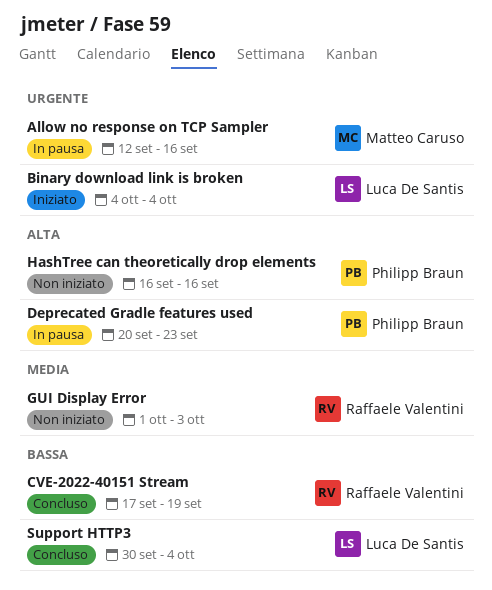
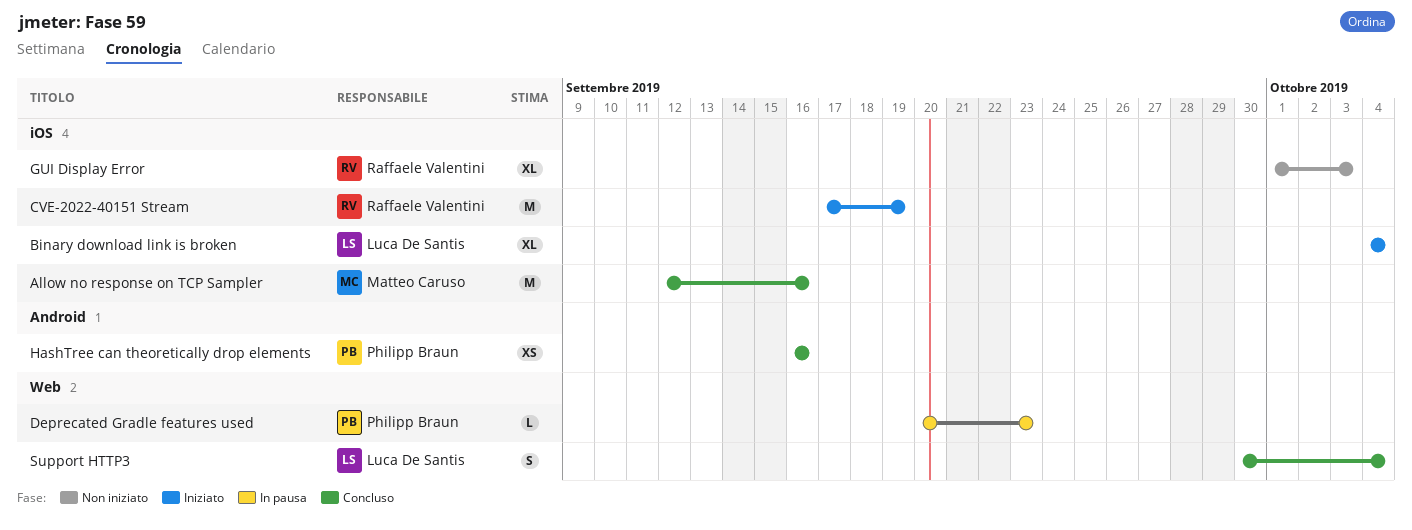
Allow no response on TCP Sampler, status: In pausa -> Concluso
CVE-2022-40151 Stream, status: Concluso -> Iniziato
HashTree can theoretically drop elements, status: Non iniziato -> Concluso

